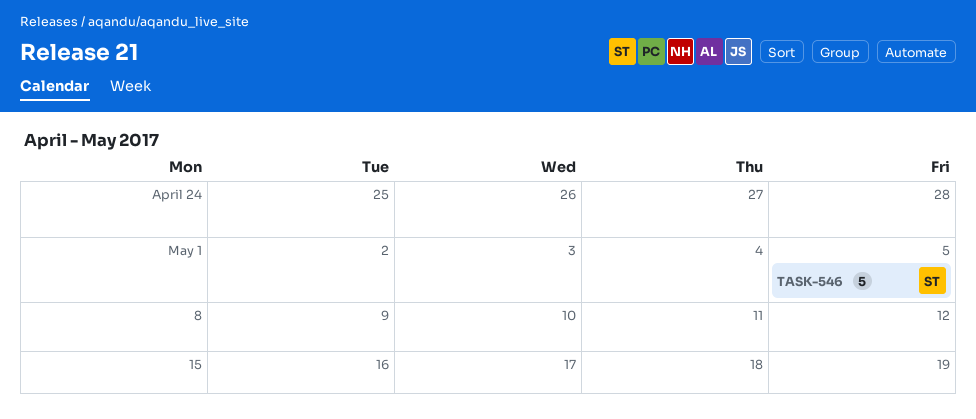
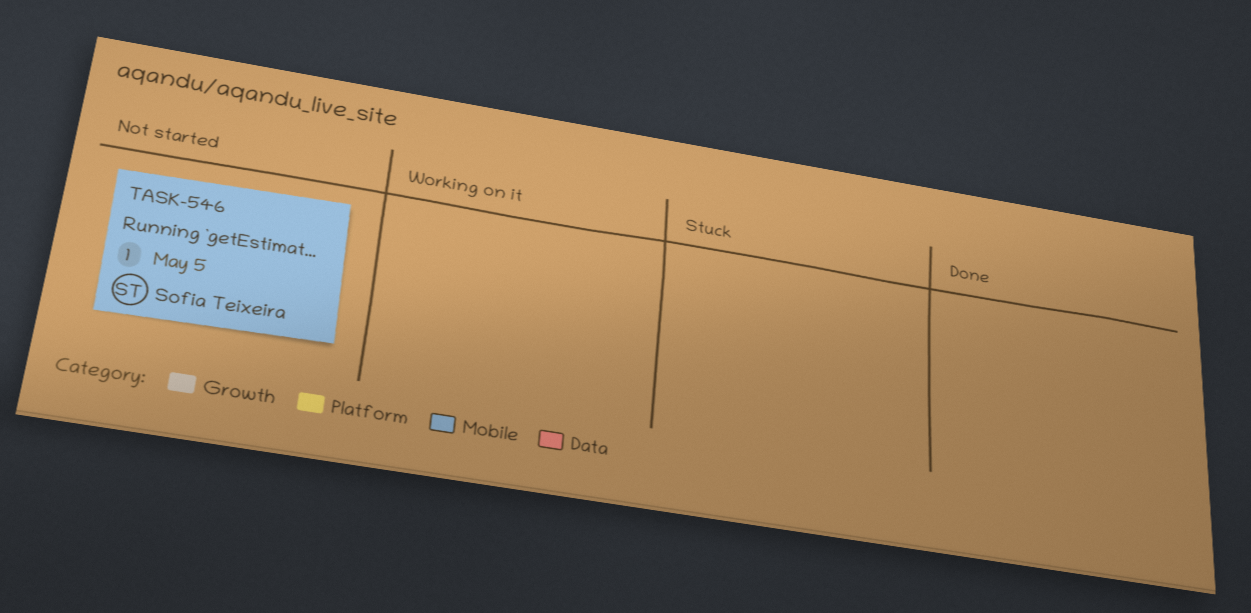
TASK-546, estimate: 5 -> 1

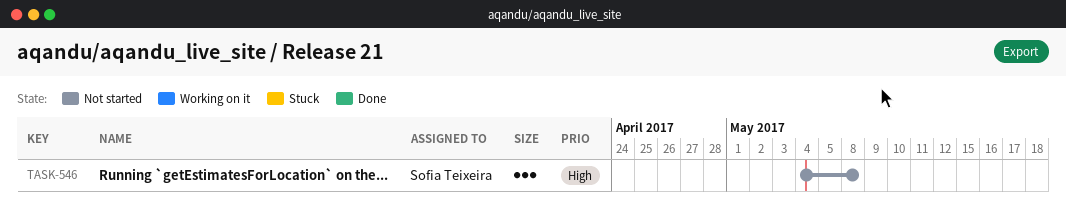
TASK-546, estimate: 1 -> 3
TASK-546, due: May 5 -> May 8

